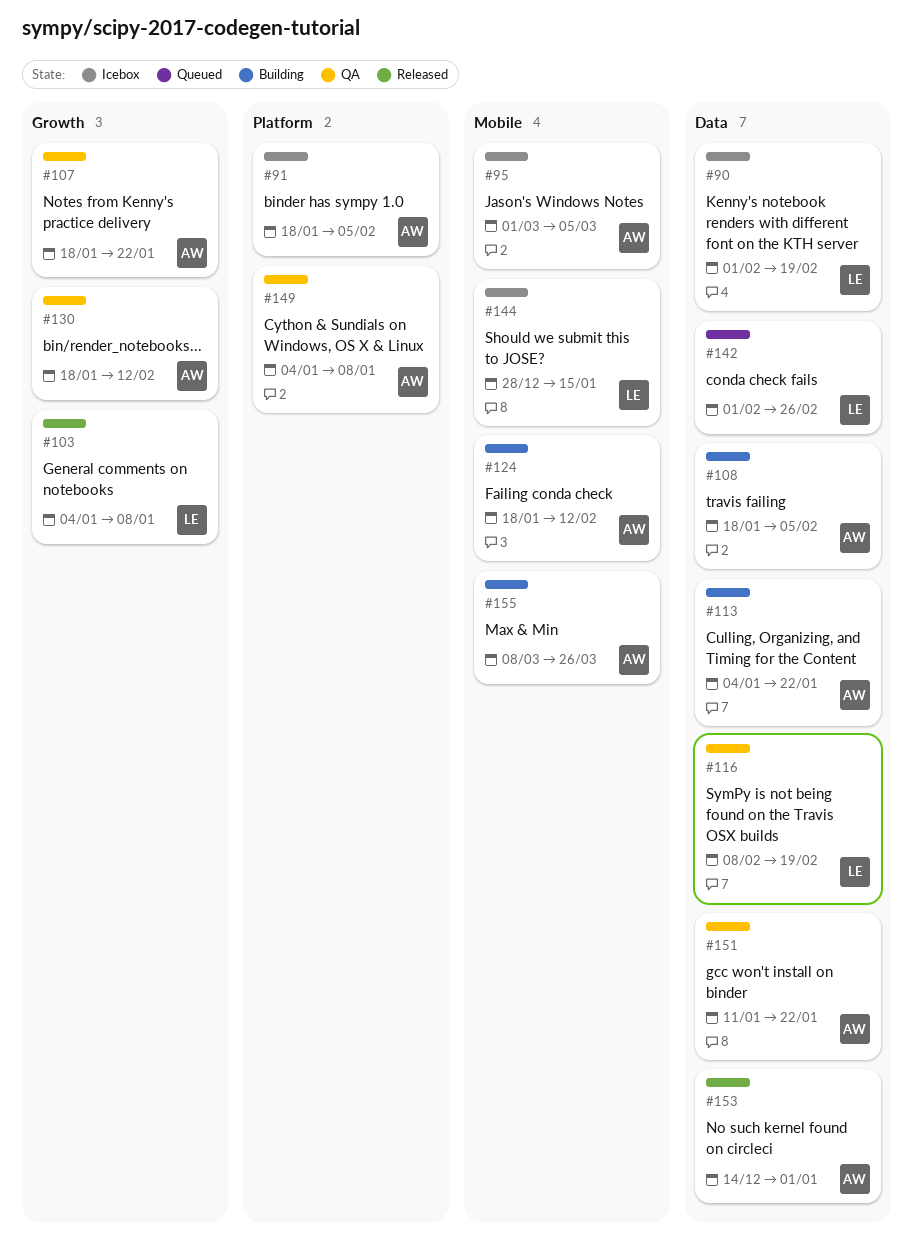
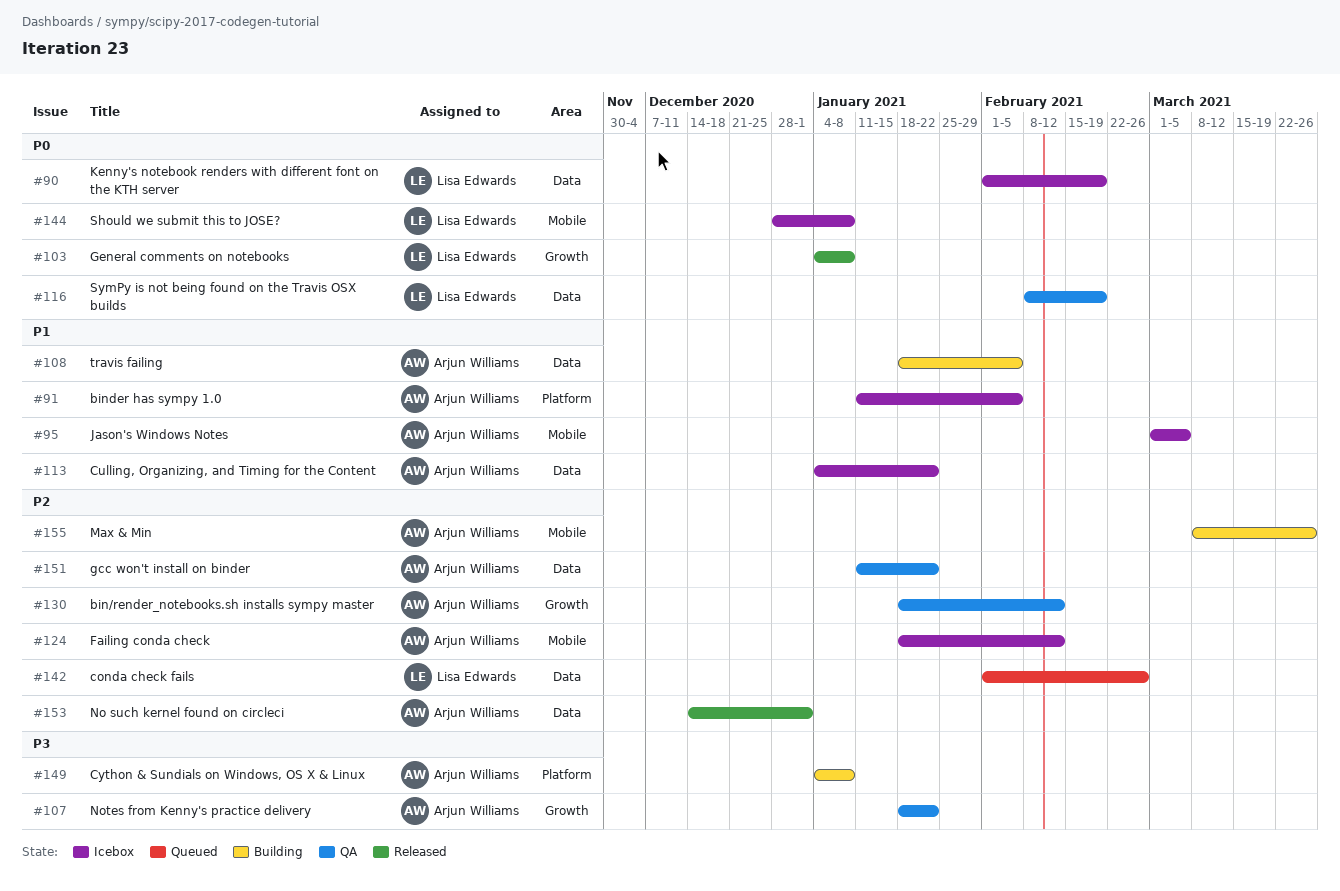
#91, start: Jan 18 -> Jan 11
#113, status: Building -> Icebox
#124, status: Building -> Icebox
#144, due: Jan 15 -> Jan 8
#149, status: QA -> Building

